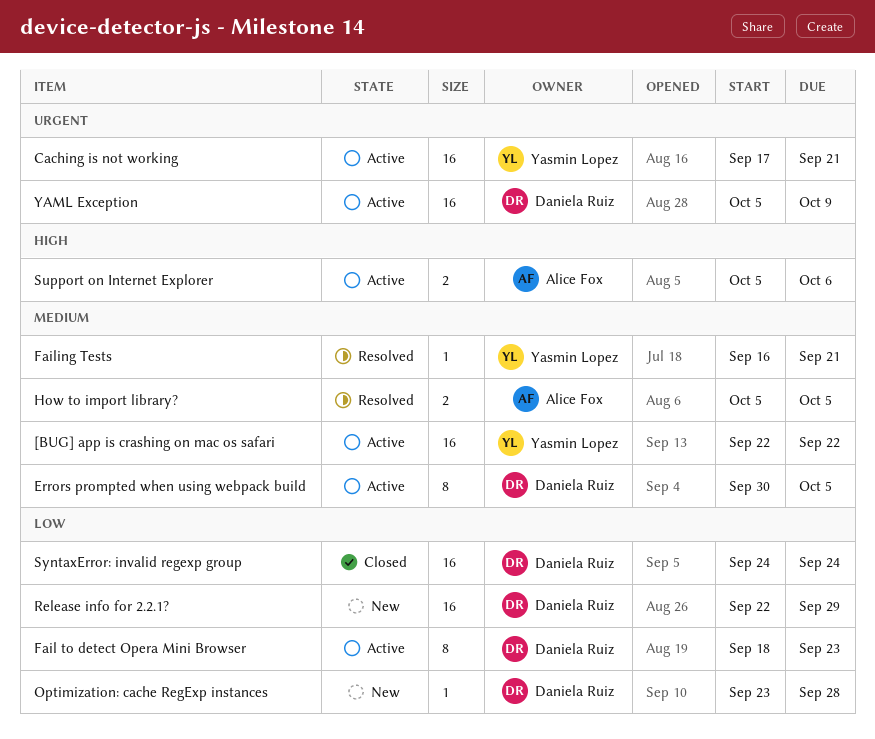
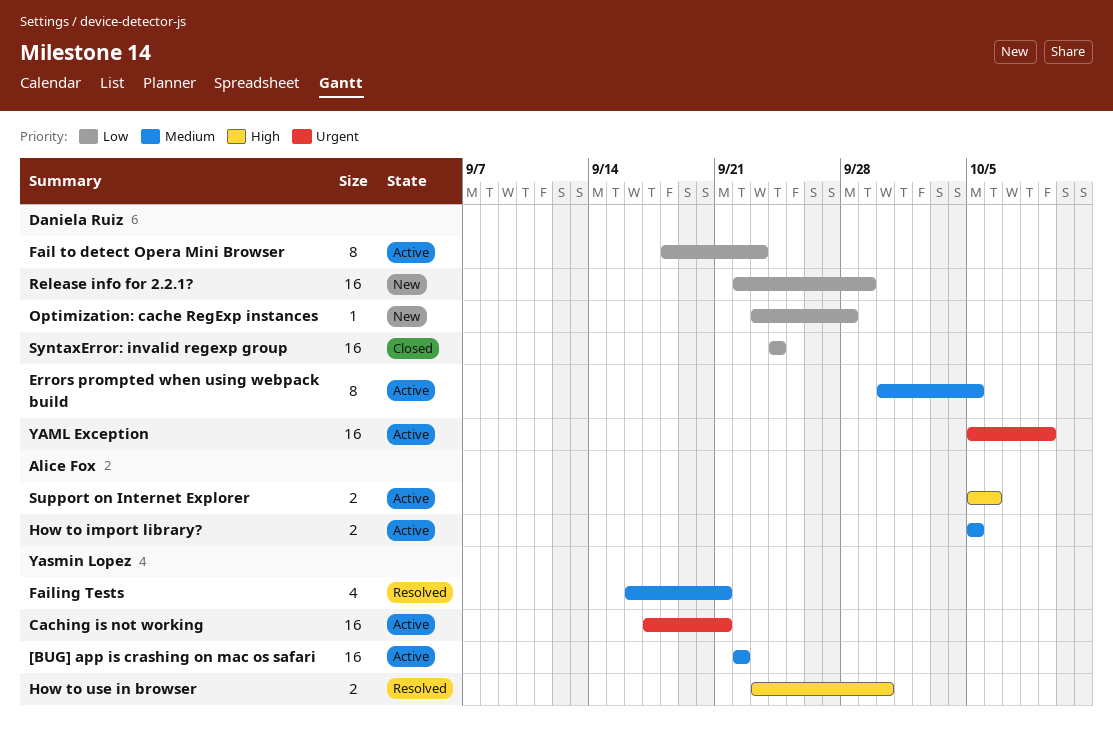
Failing Tests, estimate: 1 -> 4
How to import library?, status: Resolved -> Active
How to use in browser: none -> present

